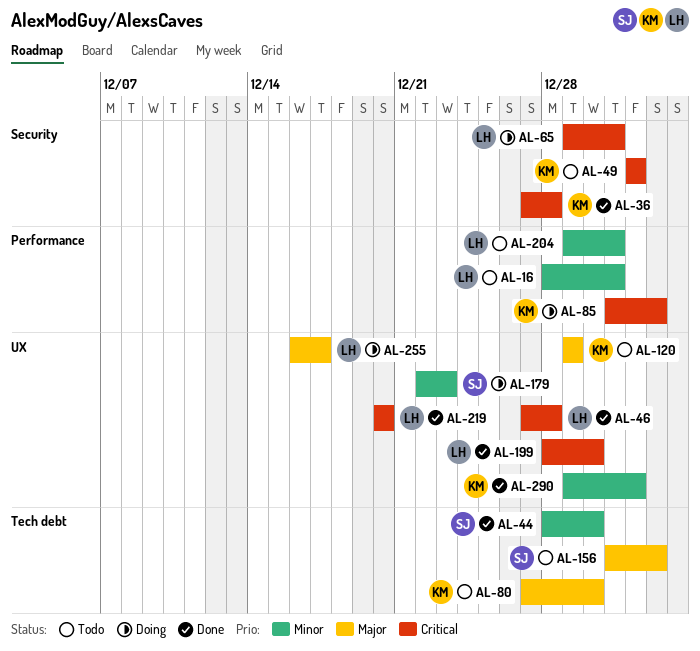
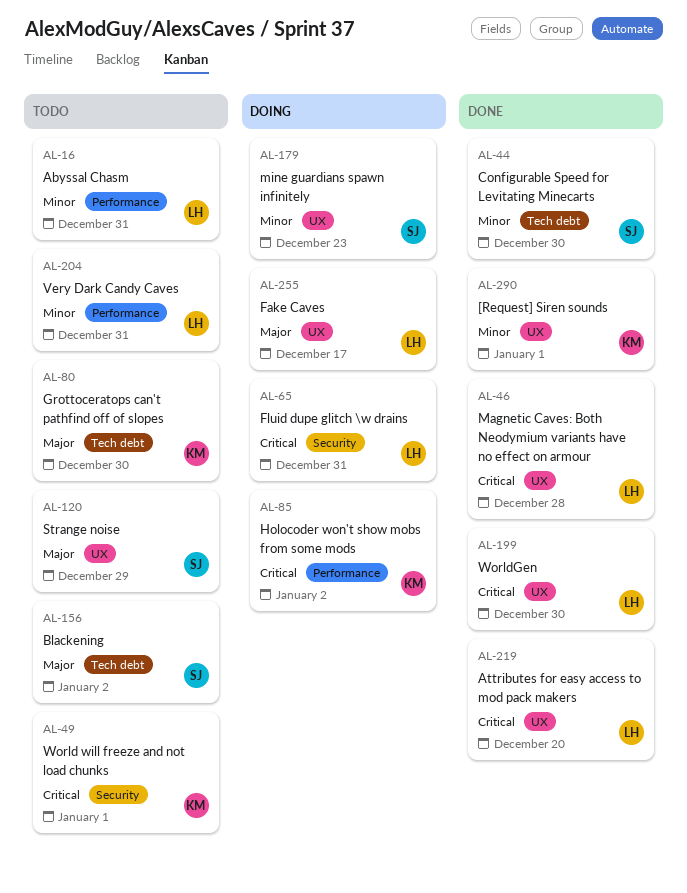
AL-36: present -> none
AL-120, owner: KM -> SJ

